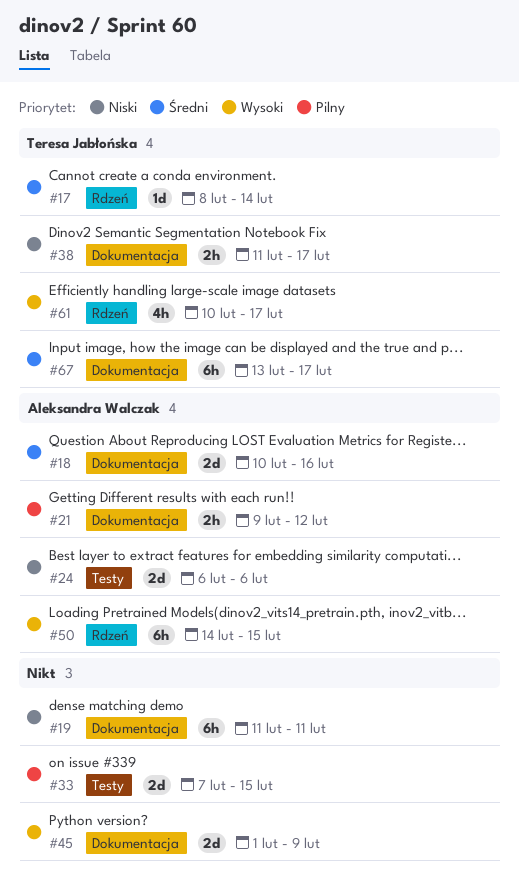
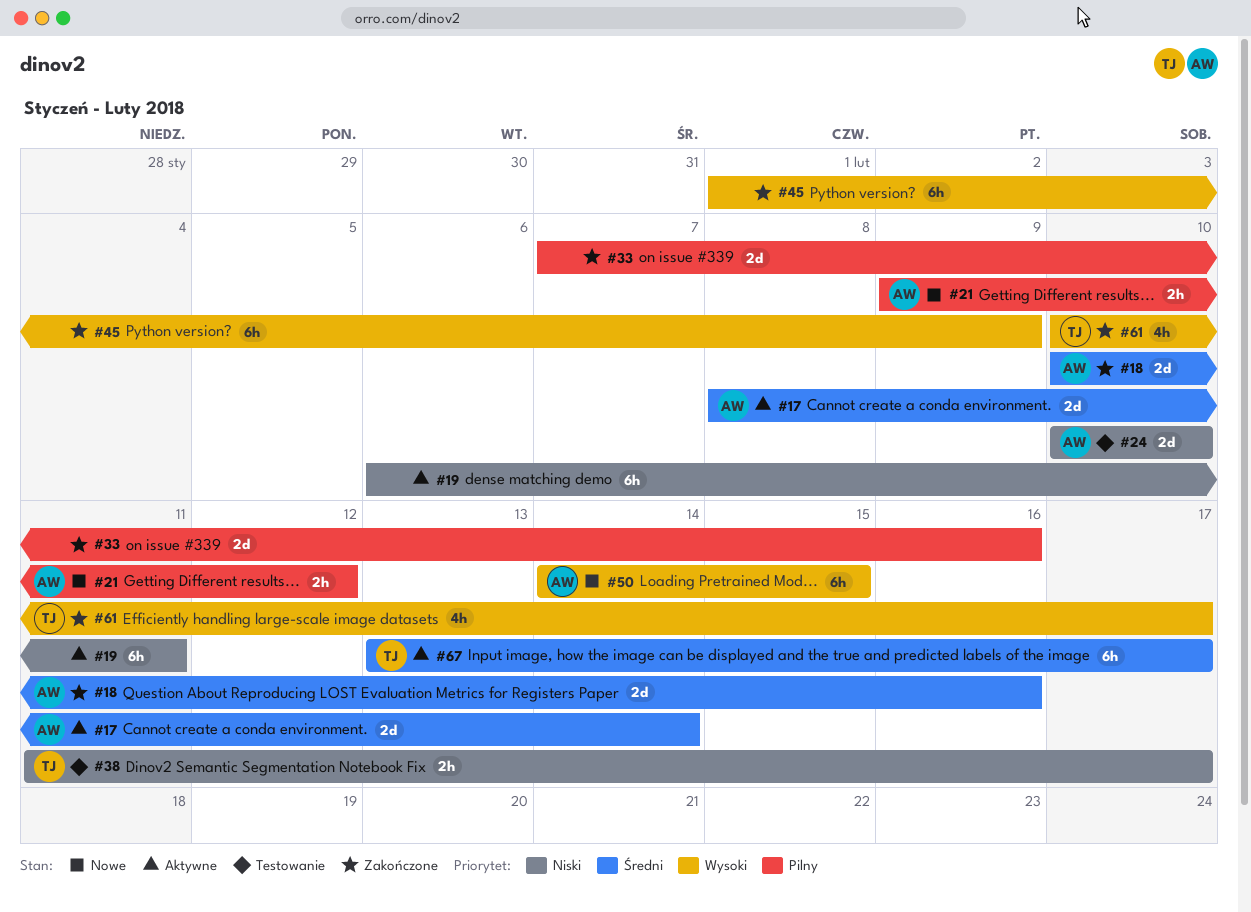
#17, owner: Teresa Jabłońska -> Aleksandra Walczak
#17, estimate: 1d -> 2d
#19, start: Feb 11 -> Feb 6
#24, start: Feb 6 -> Feb 10
#24, due: Feb 6 -> Feb 10
#33, due: Feb 15 -> Feb 16
#45, estimate: 2d -> 6h

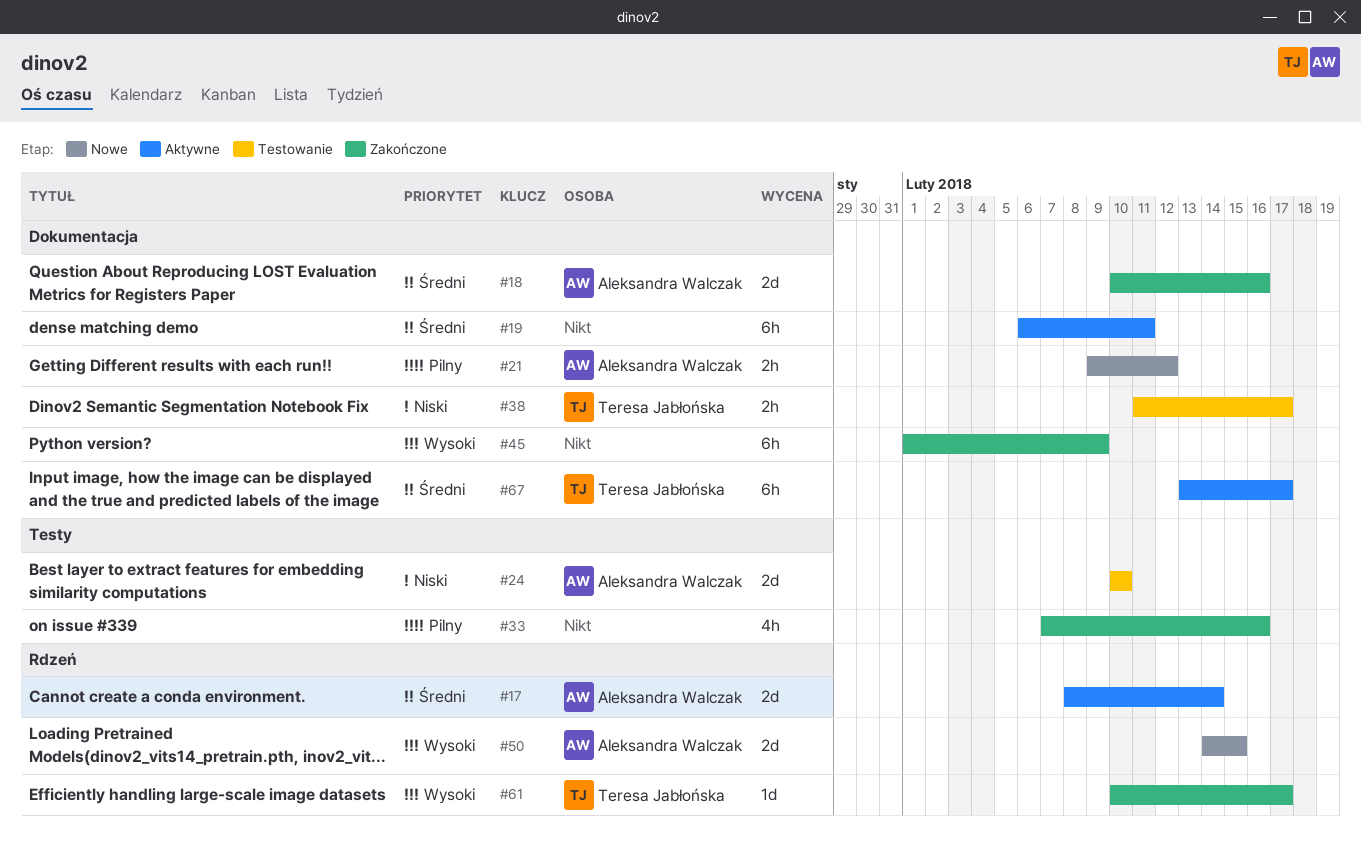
#19, priority: Niski -> Średni
#33, estimate: 2d -> 4h
#50, estimate: 6h -> 2d
#61, estimate: 4h -> 1d

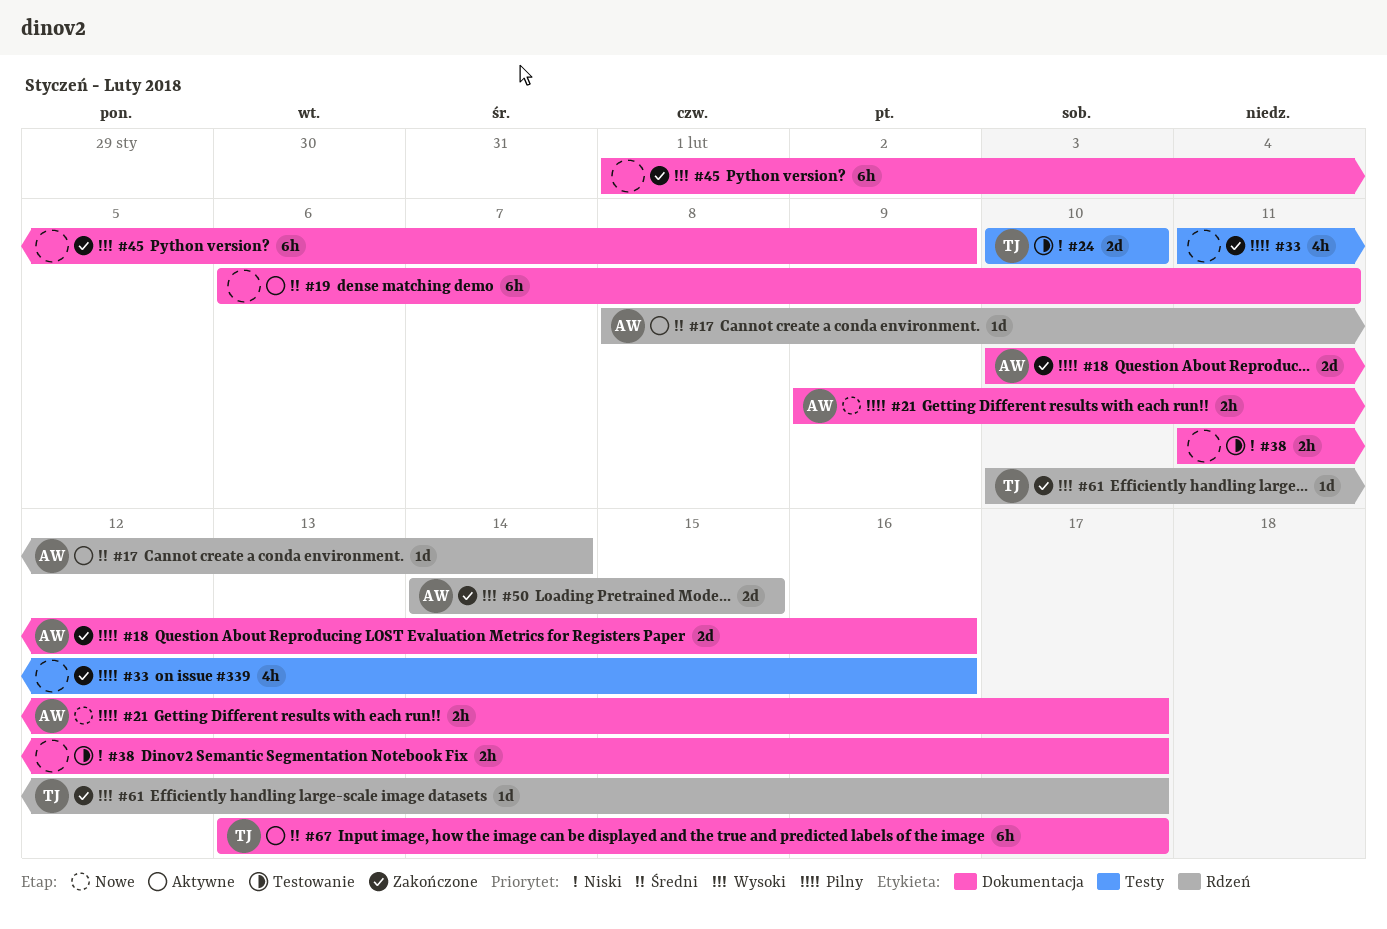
#17, estimate: 2d -> 1d
#18, priority: Średni -> Pilny
#21, due: Feb 12 -> Feb 17
#24, owner: Aleksandra Walczak -> Teresa Jabłońska
#33, start: Feb 7 -> Feb 11
#38, owner: Teresa Jabłońska -> none
#50, status: Nowe -> Zakończone

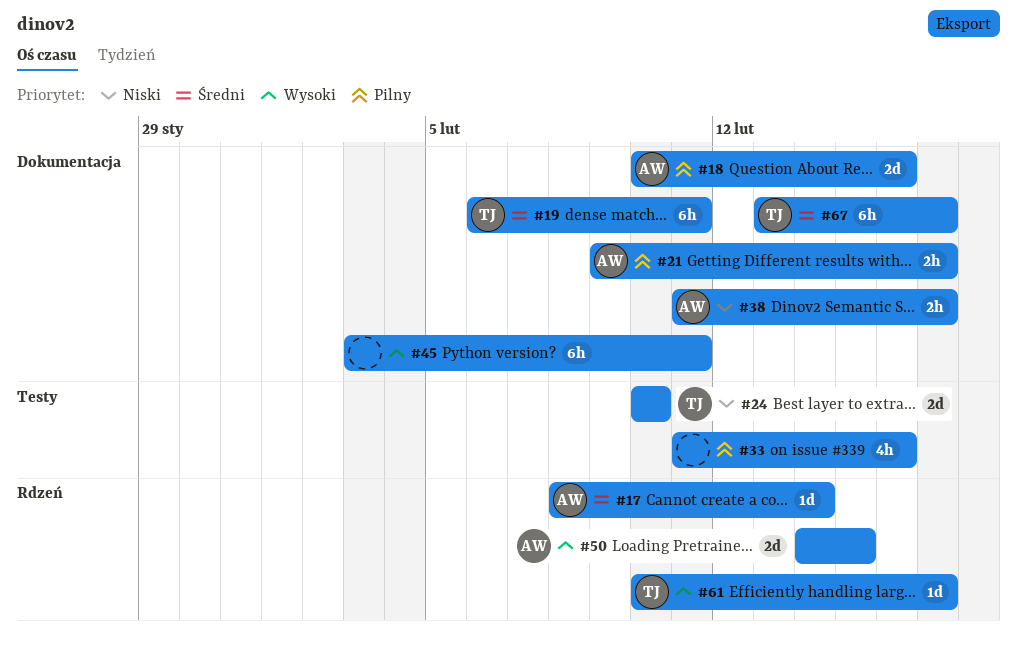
#19, owner: none -> TJ
#38, owner: none -> AW
#45, start: Feb 1 -> Feb 3
#45, due: Feb 9 -> Feb 11

